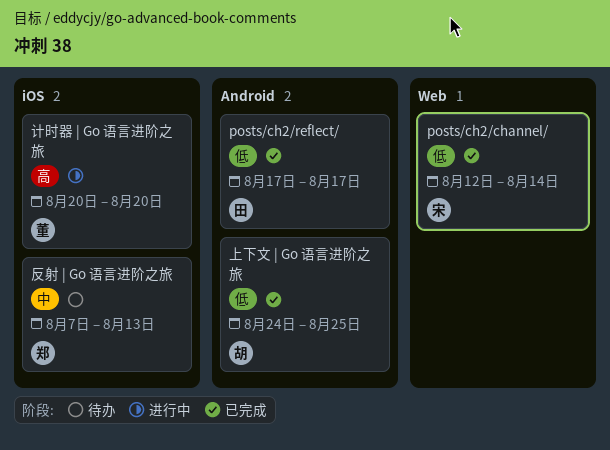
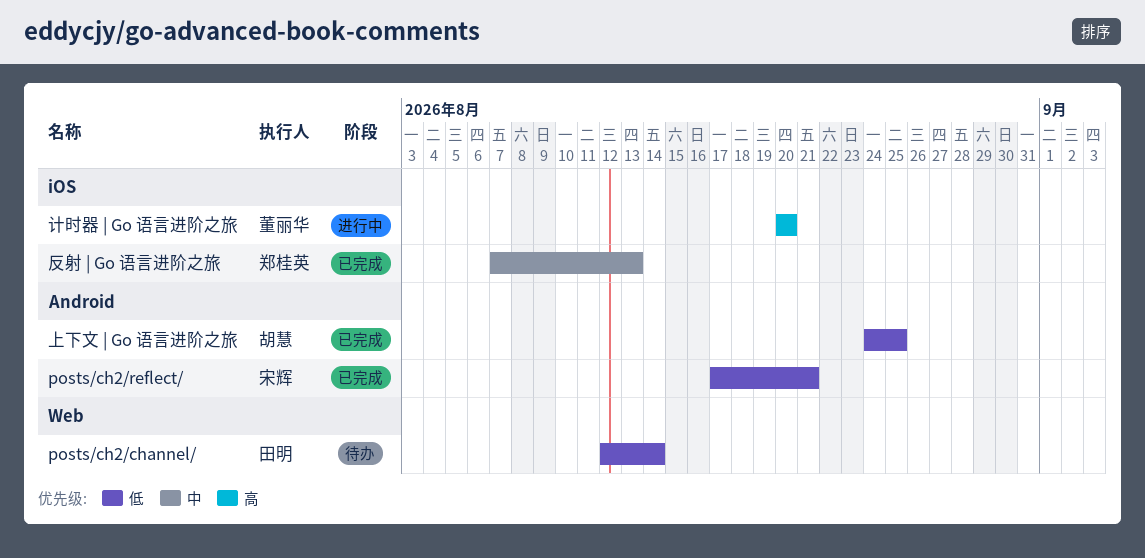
posts/ch2/channel/, status: 已完成 -> 待办
posts/ch2/channel/, owner: 宋辉 -> 田明
posts/ch2/reflect/, owner: 田明 -> 宋辉
posts/ch2/reflect/, due: Aug 17 -> Aug 21
反射 | Go 语言进阶之旅, status: 待办 -> 已完成

